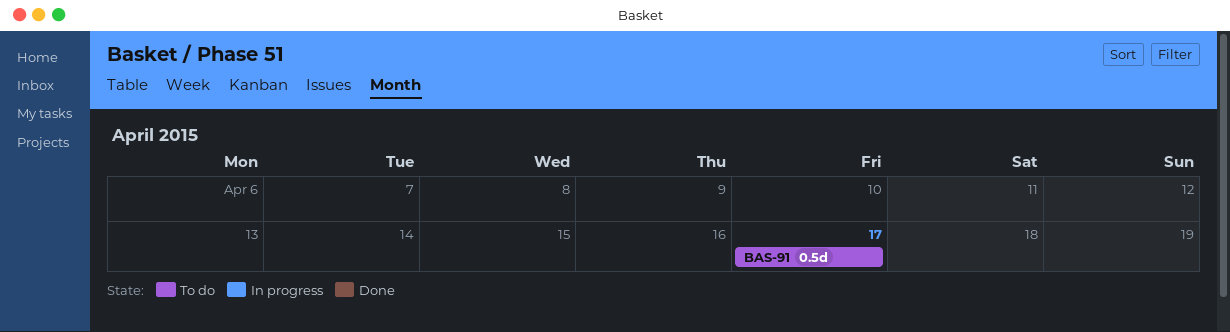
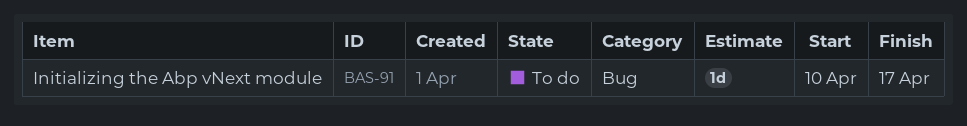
BAS-91, estimate: 0.5d -> 1d
BAS-91, start: Apr 17 -> Apr 10

